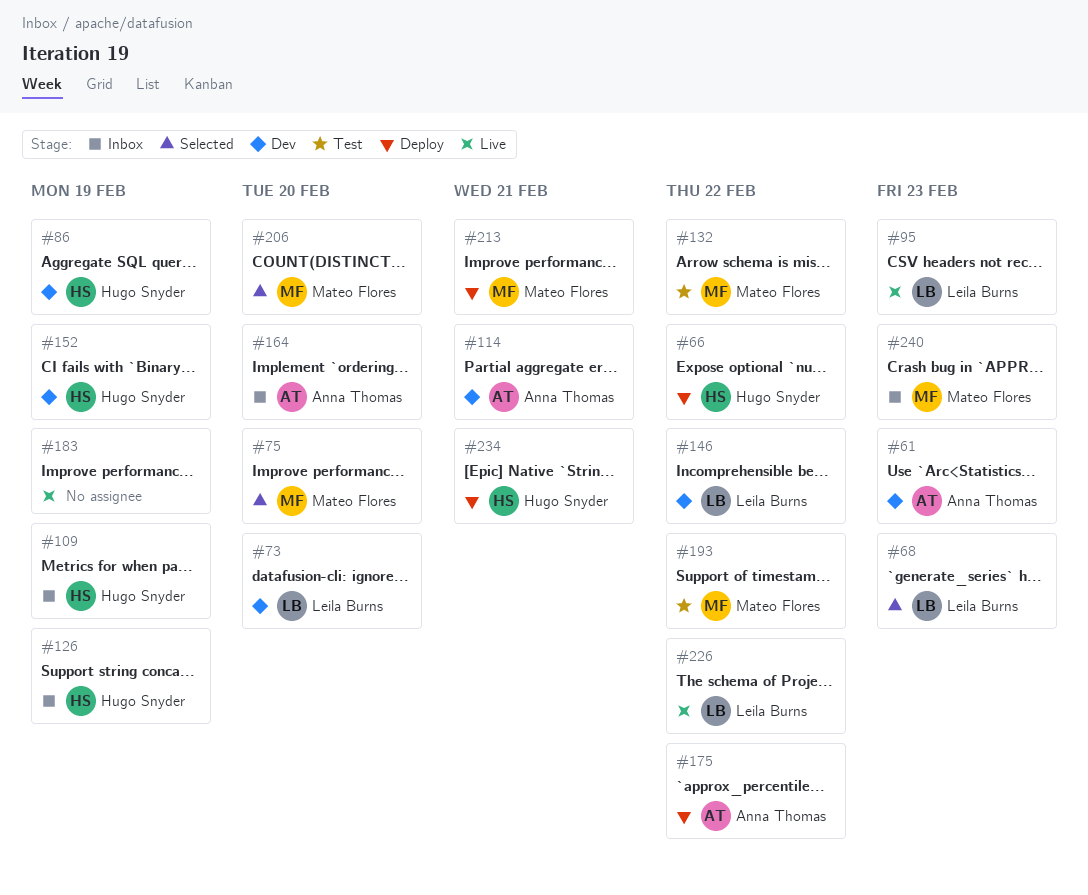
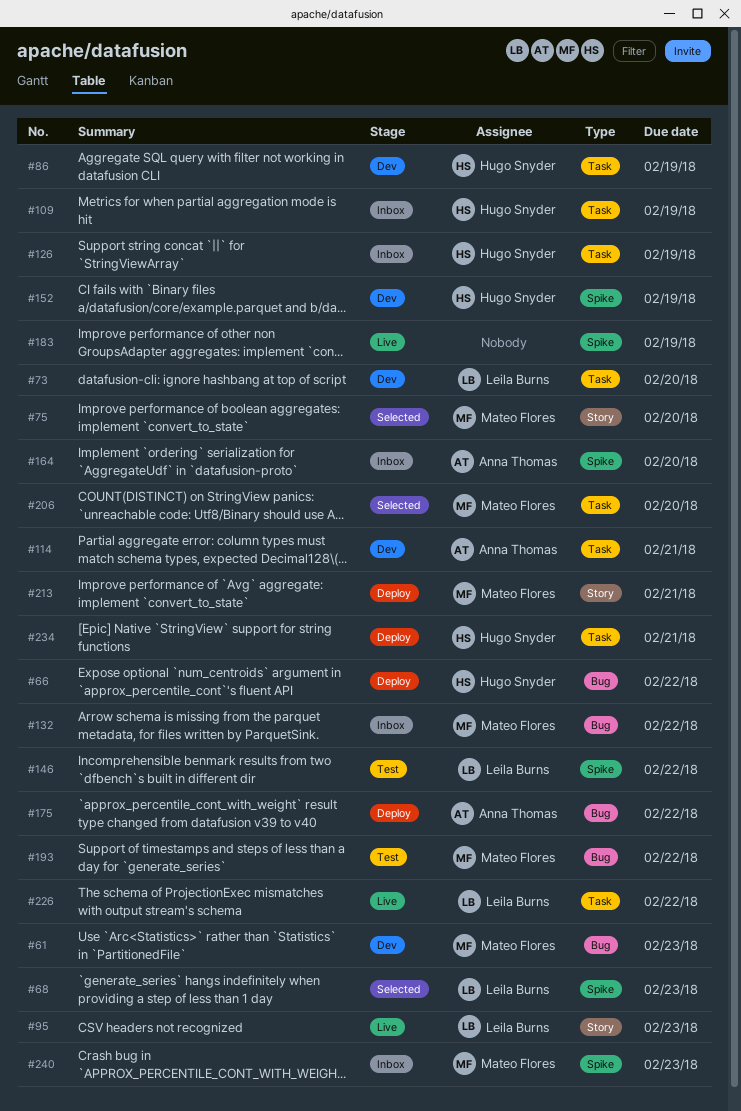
#61, owner: Anna Thomas -> Mateo Flores
#132, status: Test -> Inbox
#146, status: Dev -> Test

